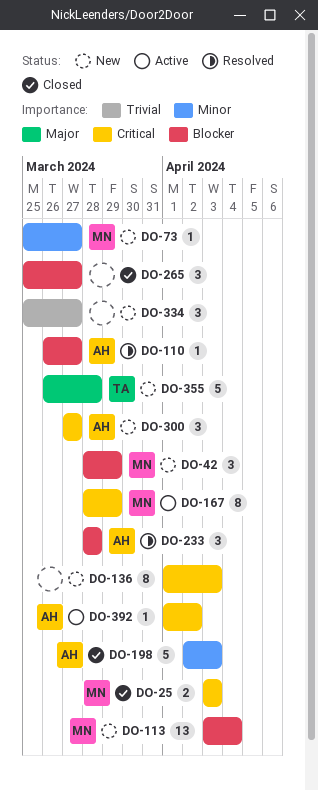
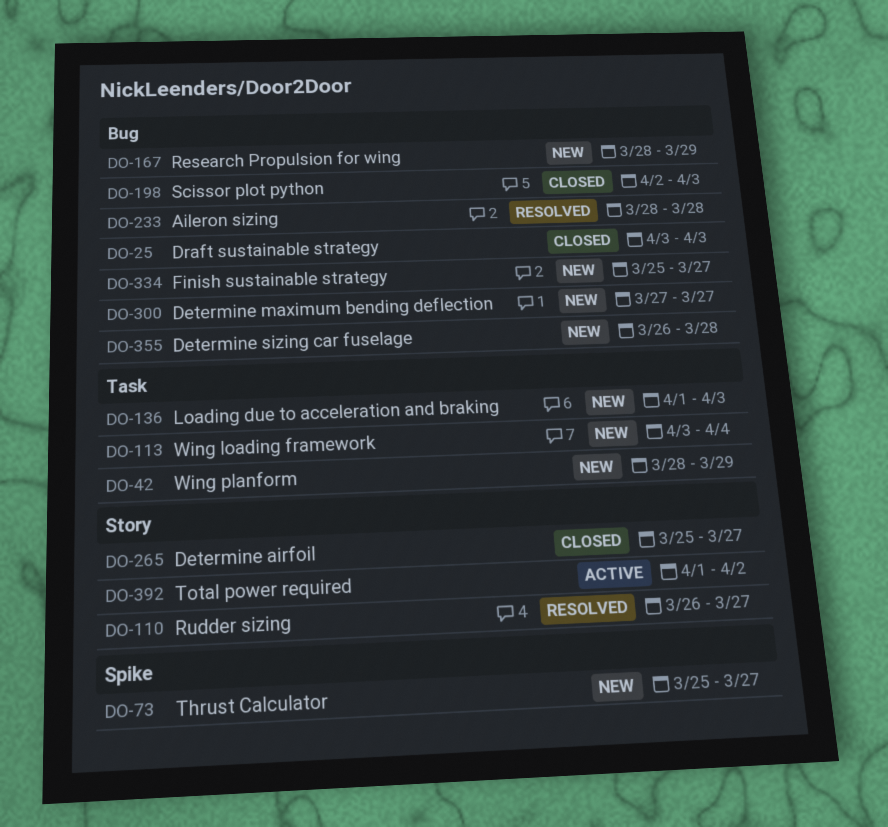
DO-167, status: Active -> New

